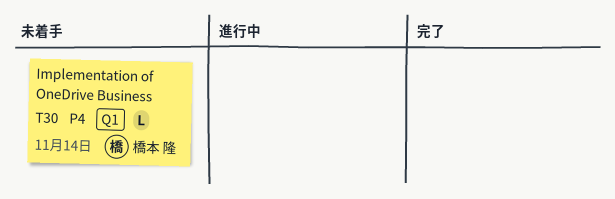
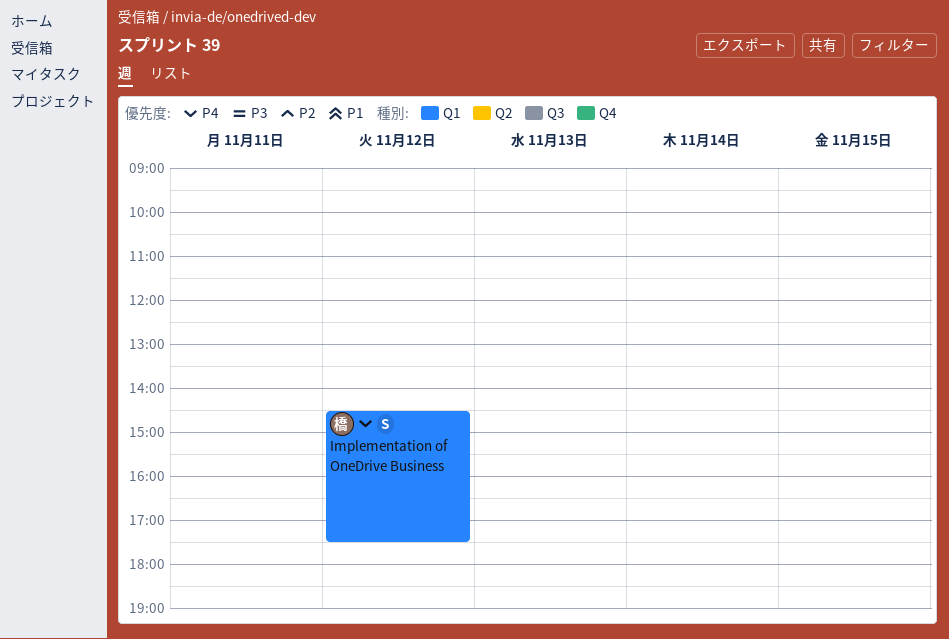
Implementation of OneDrive Business, estimate: L -> S
Implementation of OneDrive Business, day: Nov 14 -> Nov 12

